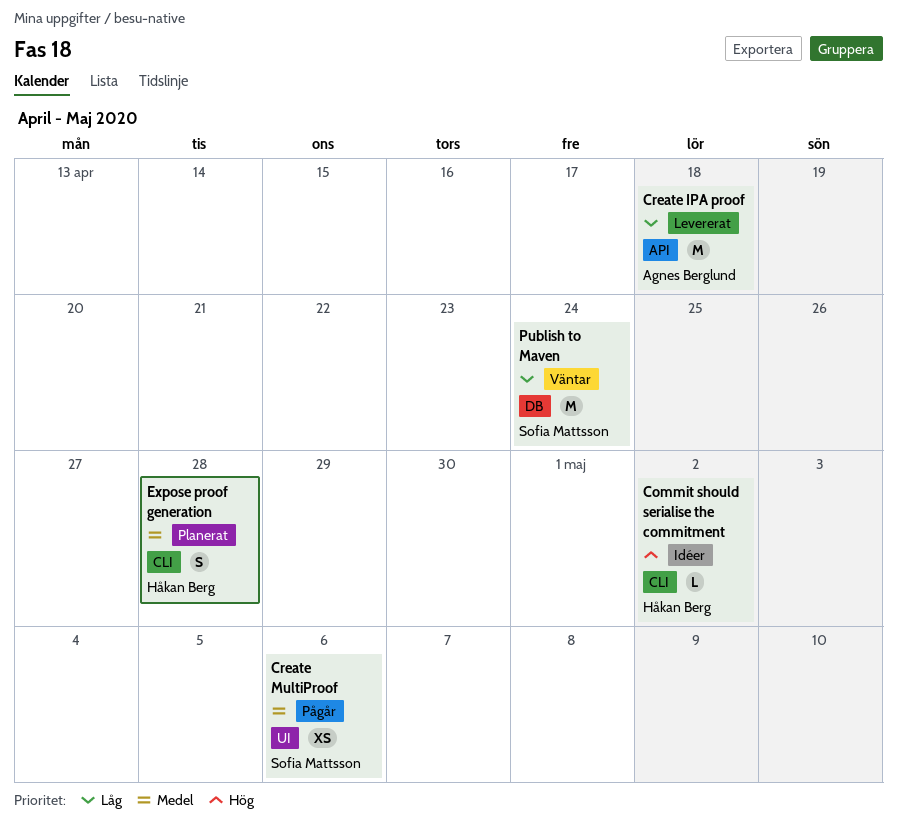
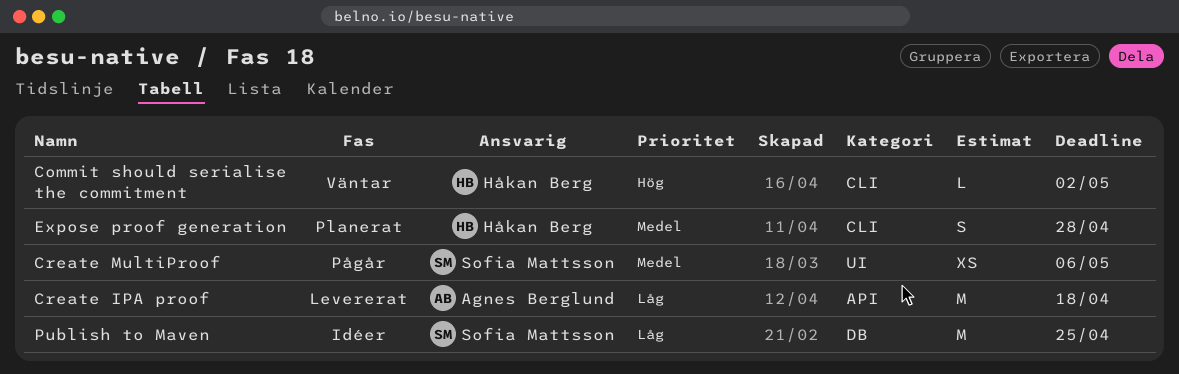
Commit should serialise the commitment, status: Idéer -> Väntar
Publish to Maven, status: Väntar -> Idéer
Publish to Maven, due: Apr 24 -> Apr 25

